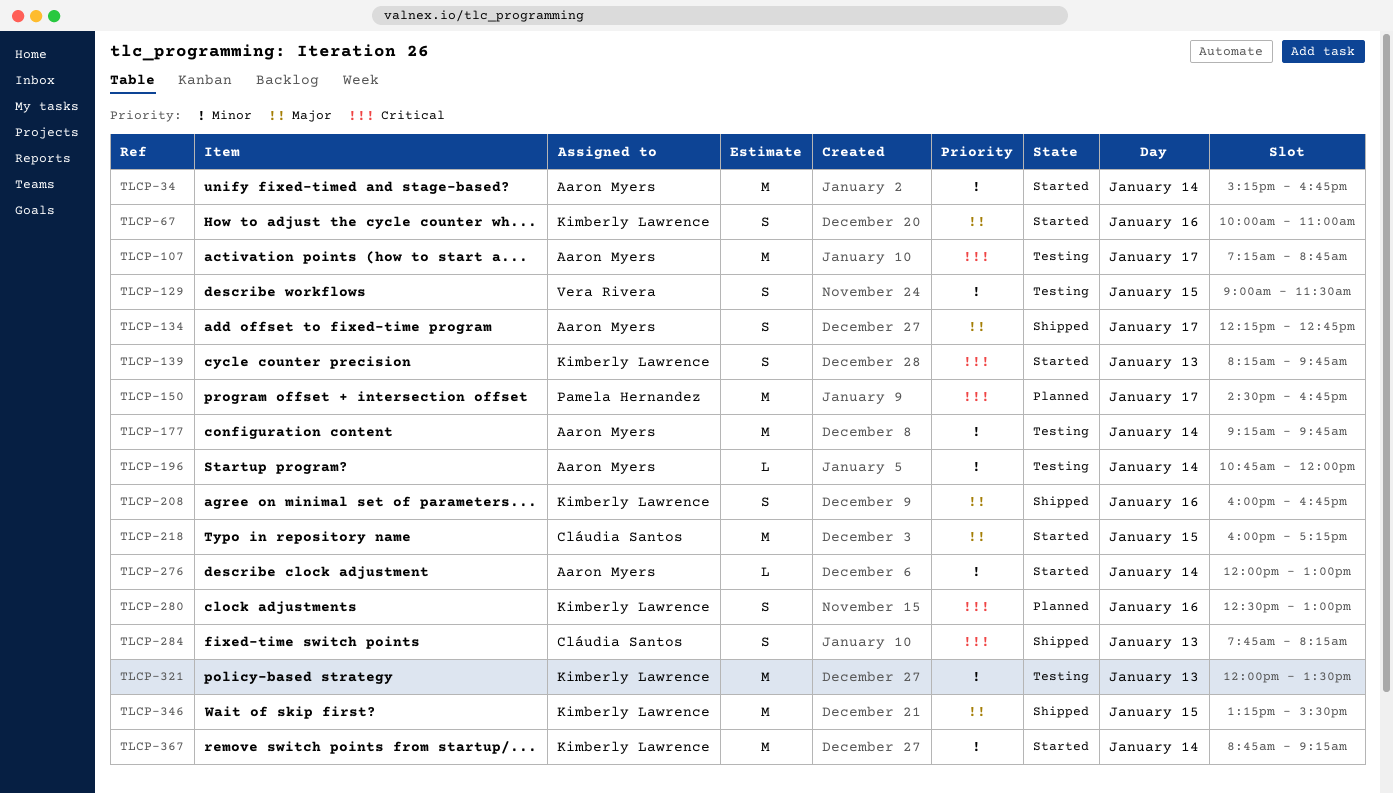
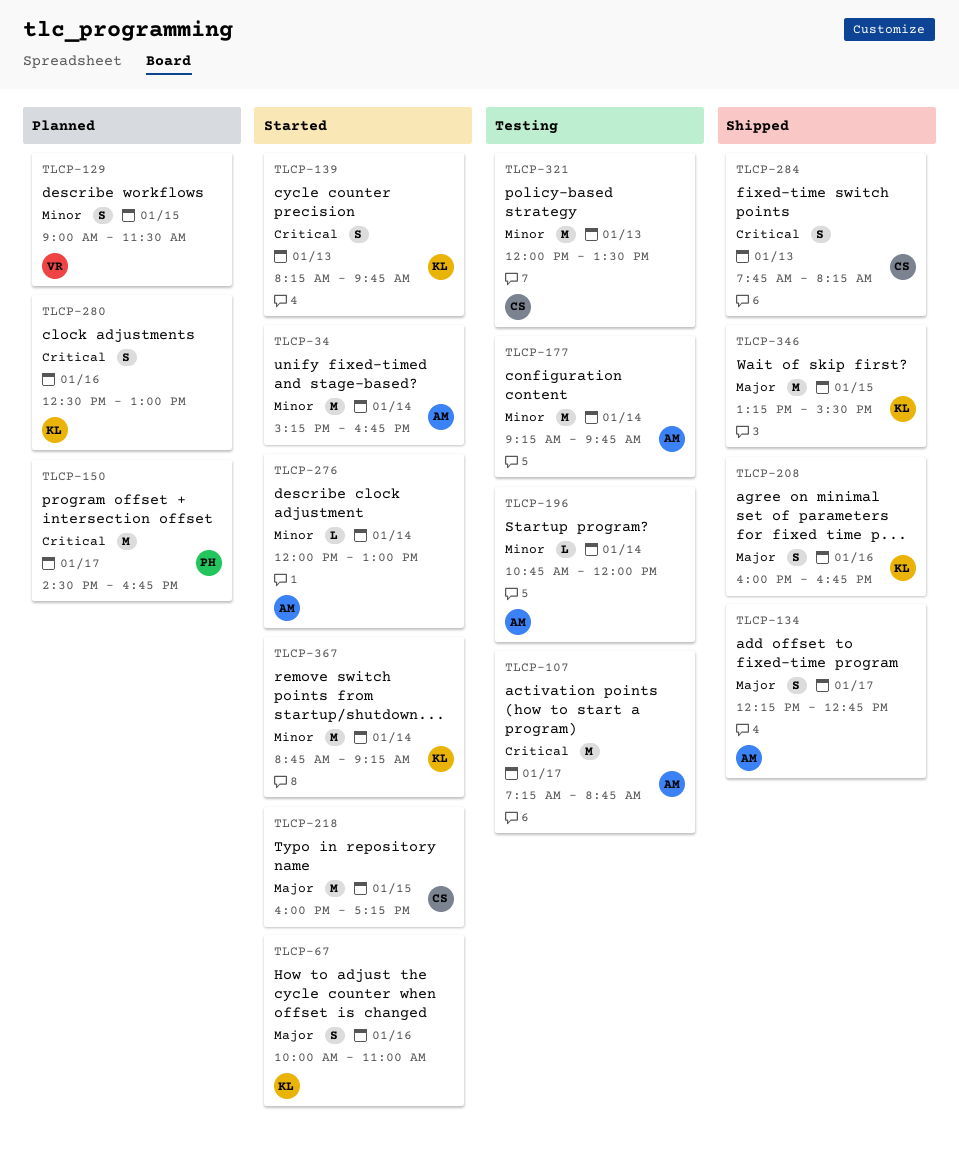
TLCP-129, status: Testing -> Planned
TLCP-321, owner: Kimberly Lawrence -> Cláudia Santos

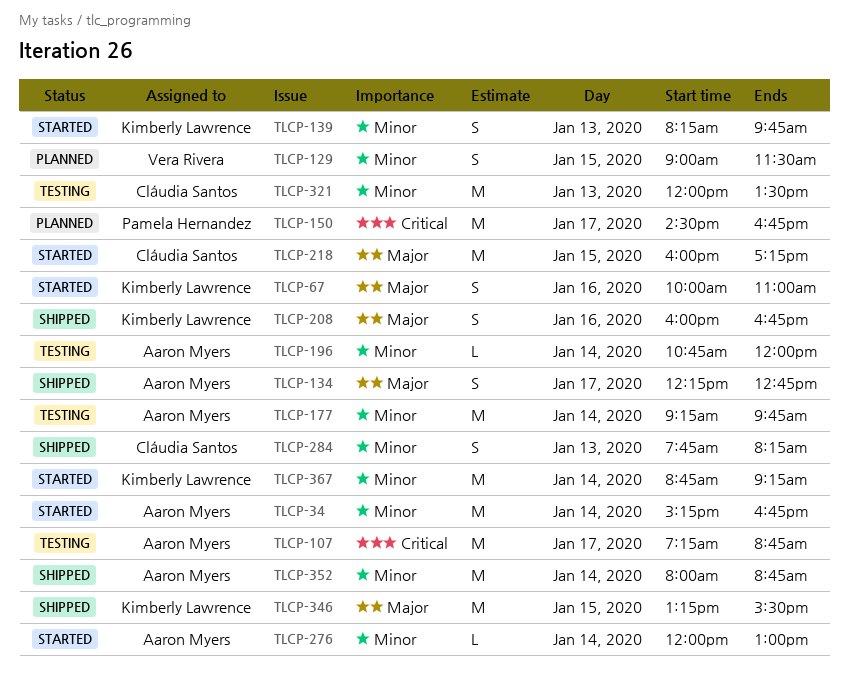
TLCP-139, priority: Critical -> Minor
TLCP-280: present -> none
TLCP-284, priority: Critical -> Minor
TLCP-352: none -> present

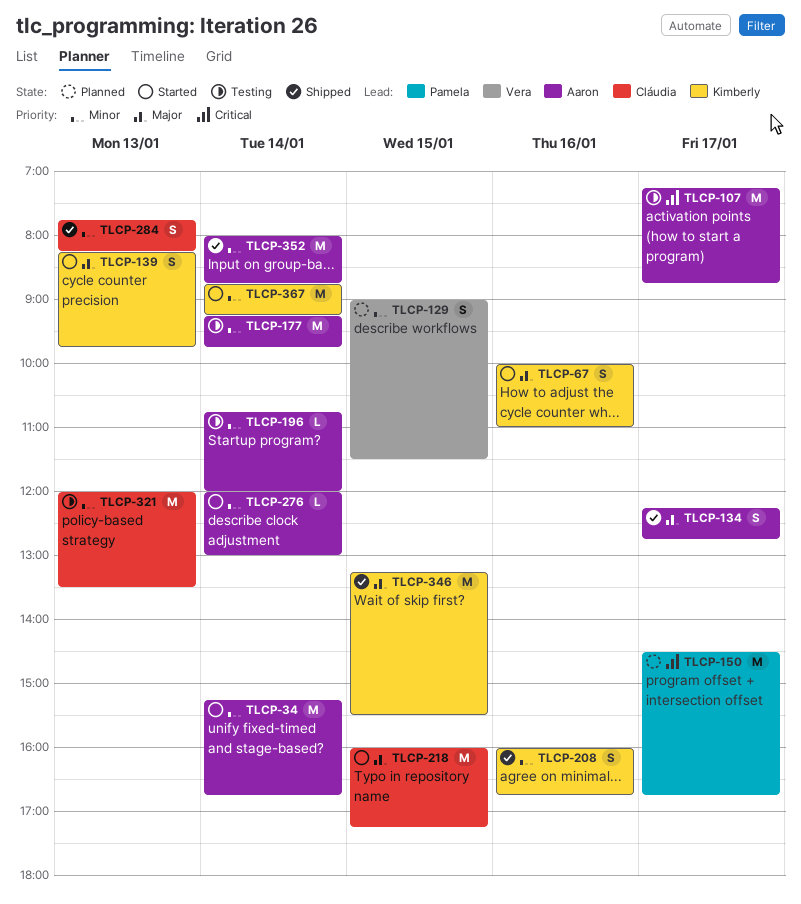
TLCP-139, priority: Minor -> Major
TLCP-208, priority: Major -> Minor

